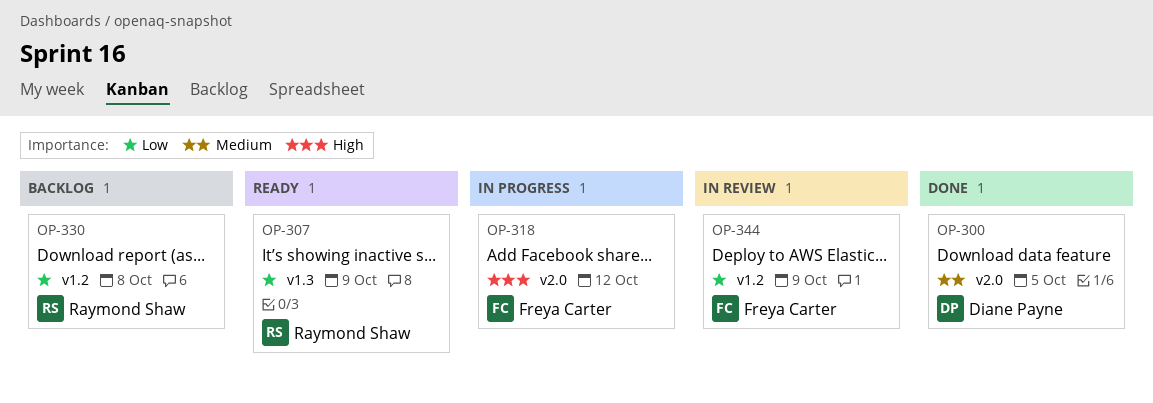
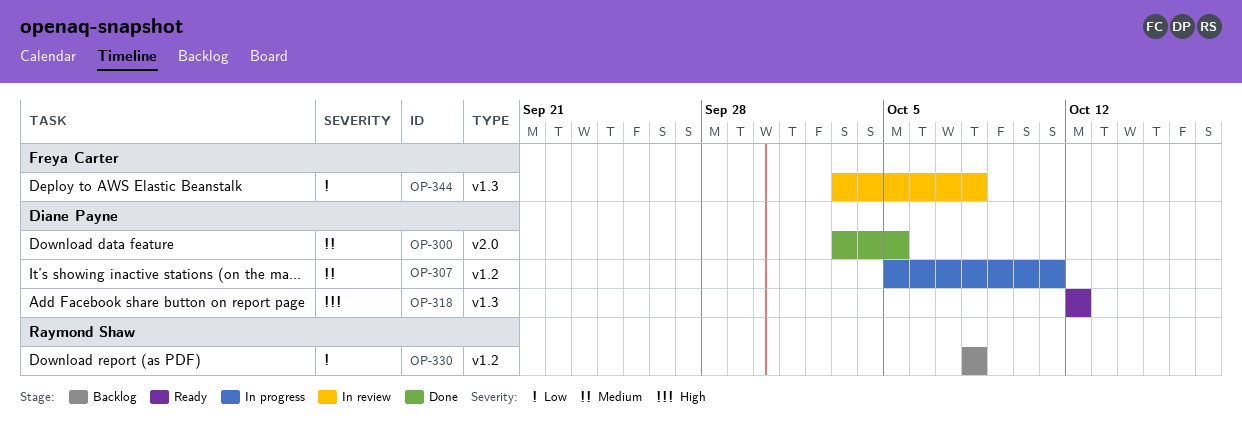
OP-307, status: Ready -> In progress
OP-307, owner: Raymond Shaw -> Diane Payne
OP-307, priority: Low -> Medium
OP-307, label: v1.3 -> v1.2
OP-307, due: Oct 9 -> Oct 11
OP-318, status: In progress -> Ready
OP-318, owner: Freya Carter -> Diane Payne
OP-318, label: v2.0 -> v1.3
OP-344, label: v1.2 -> v1.3
OP-344, due: Oct 9 -> Oct 8

